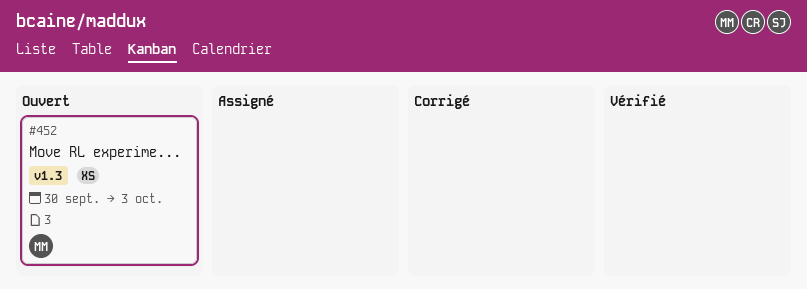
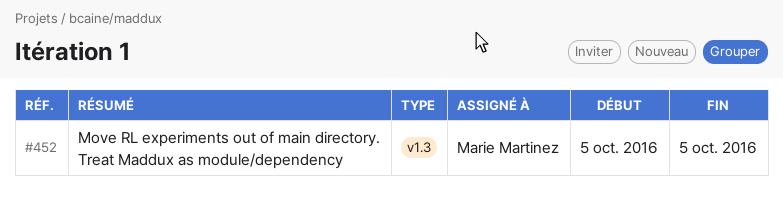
#452, start: Sep 30 -> Oct 5
#452, due: Oct 3 -> Oct 5

